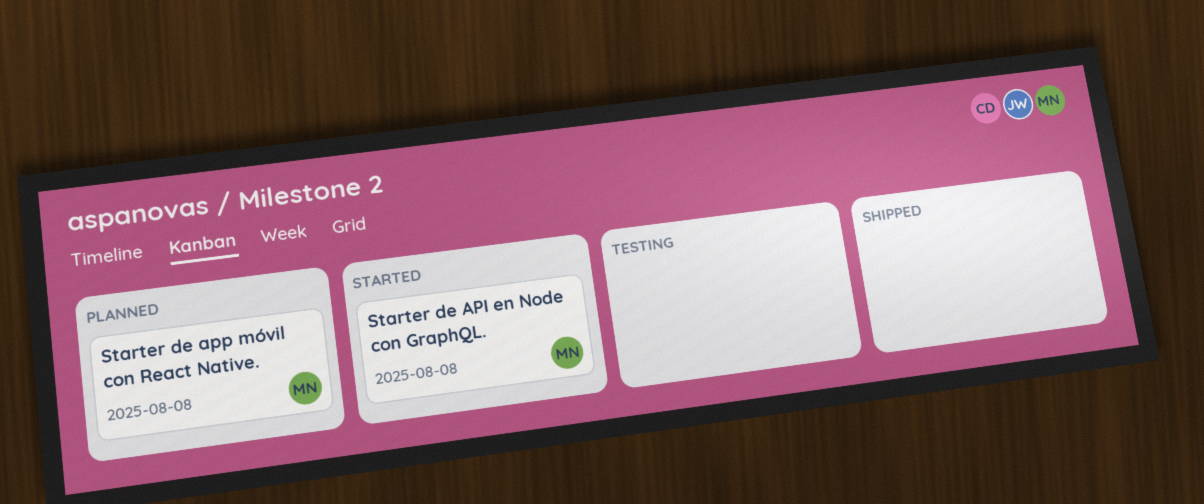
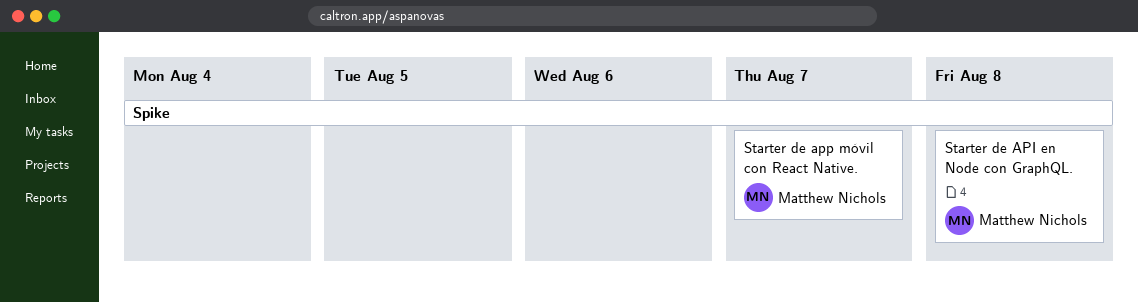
Starter de app móvil con React Native., due: Aug 8 -> Aug 7

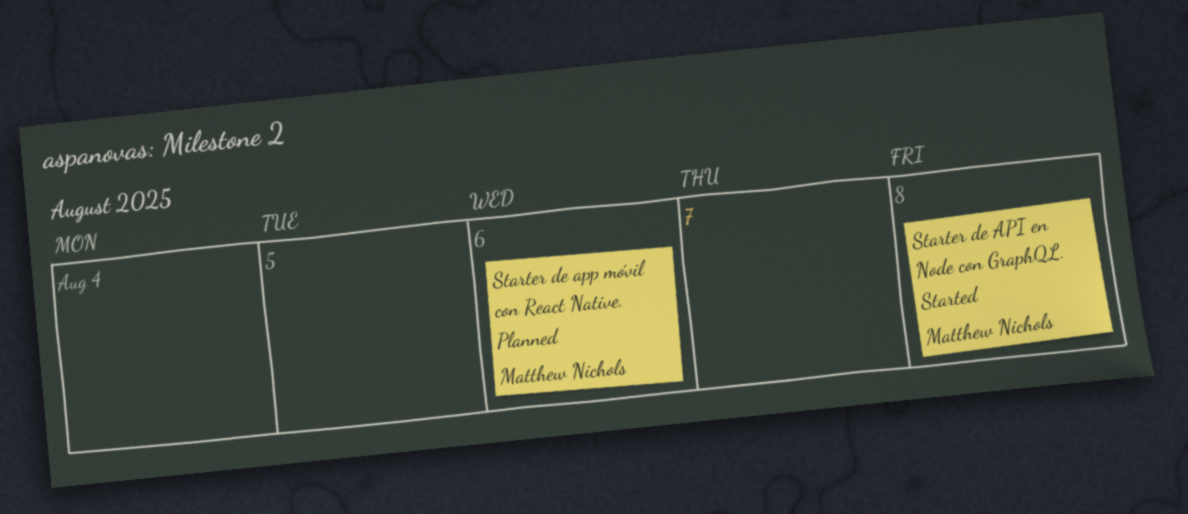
Starter de app móvil con React Native., due: Aug 7 -> Aug 6

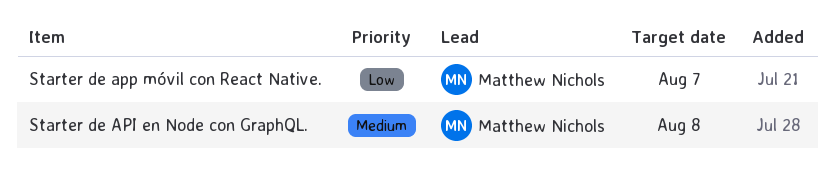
Starter de app móvil con React Native., due: Aug 6 -> Aug 7

